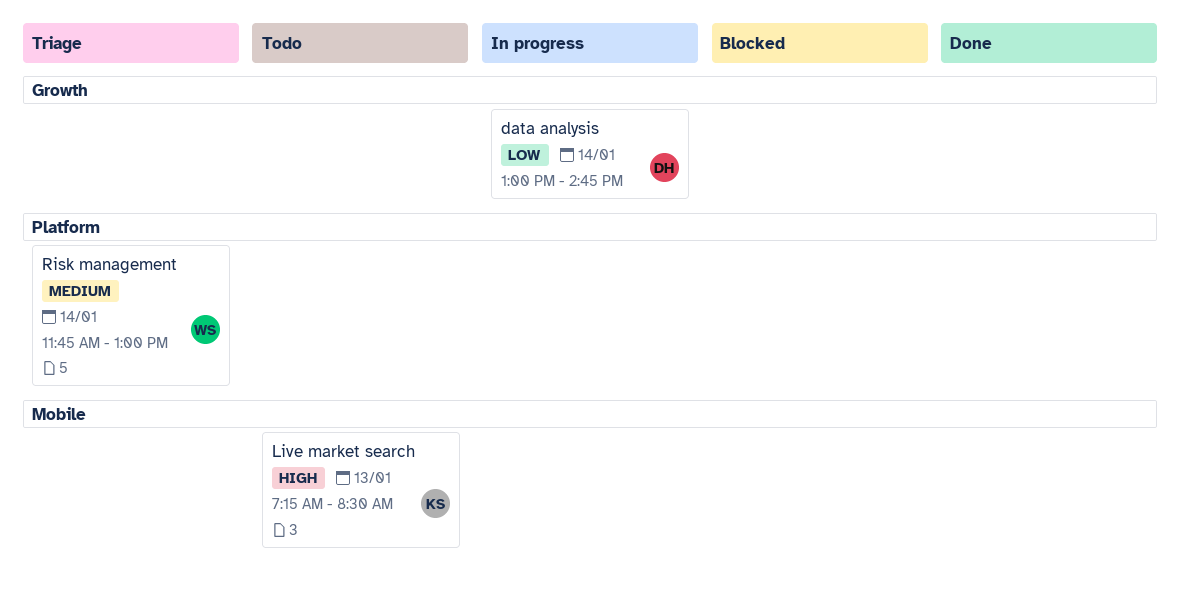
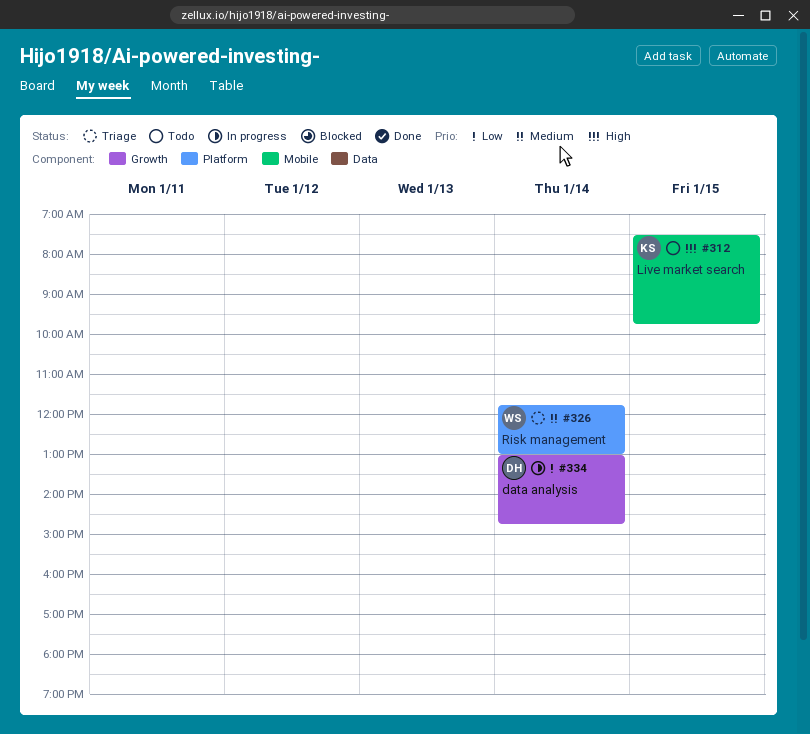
Live market search, day: Jan 13 -> Jan 15
Live market search, begins: 07:15 -> 07:30
Live market search, ends: 08:30 -> 09:45

